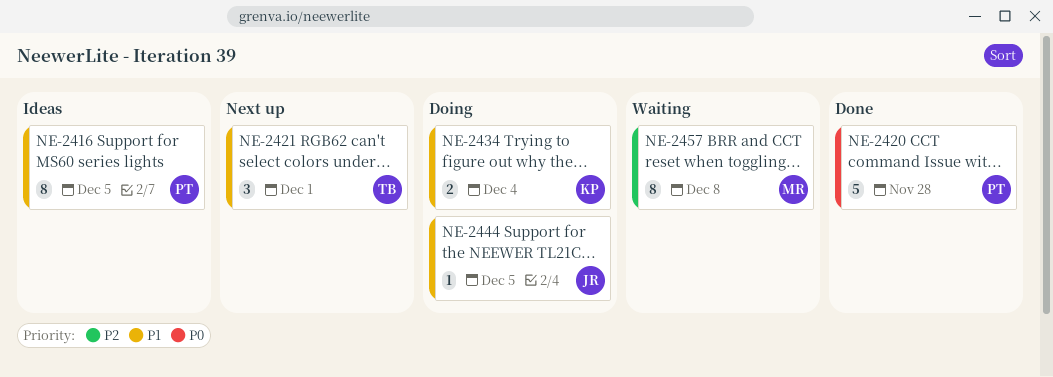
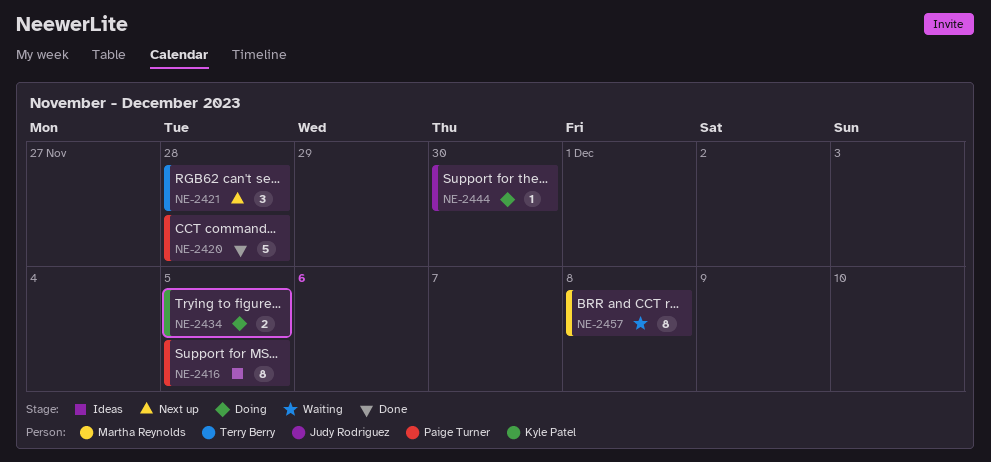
NE-2421, due: Dec 1 -> Nov 28
NE-2434, due: Dec 4 -> Dec 5
NE-2444, due: Dec 5 -> Nov 30

